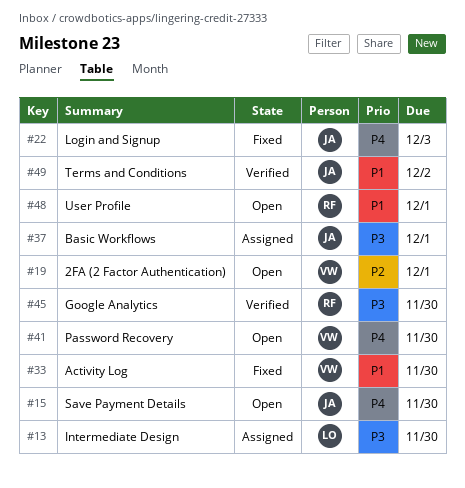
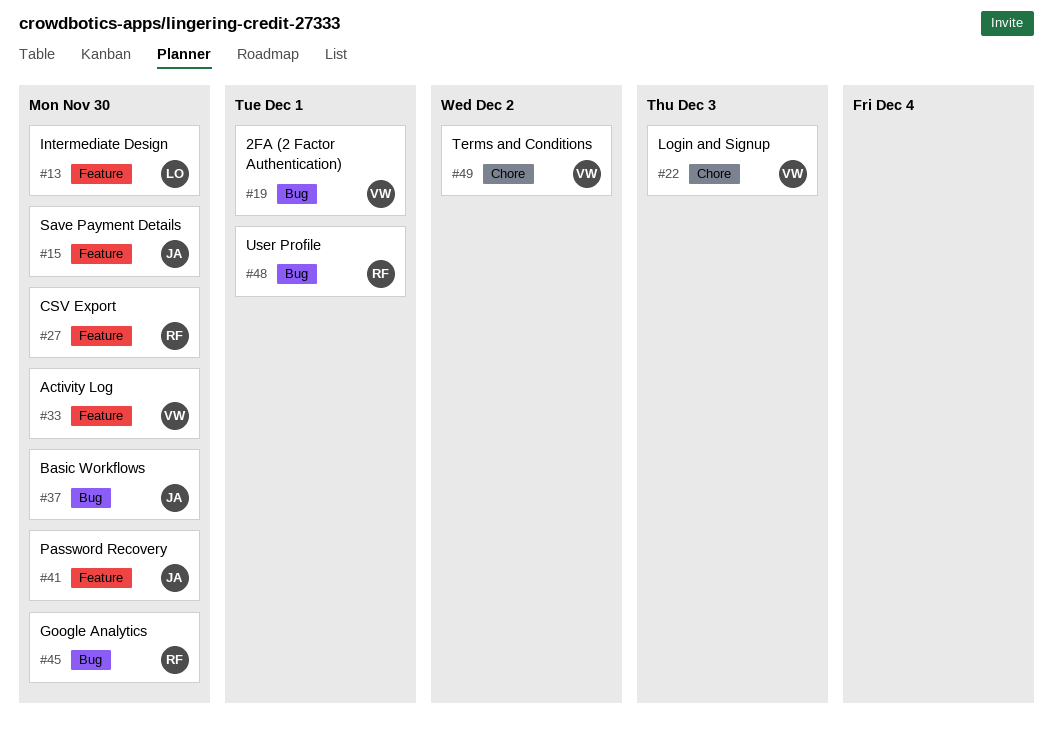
#22, owner: JA -> VW
#27: none -> present
#37, due: Dec 1 -> Nov 30
#41, owner: VW -> JA
#49, owner: JA -> VW

